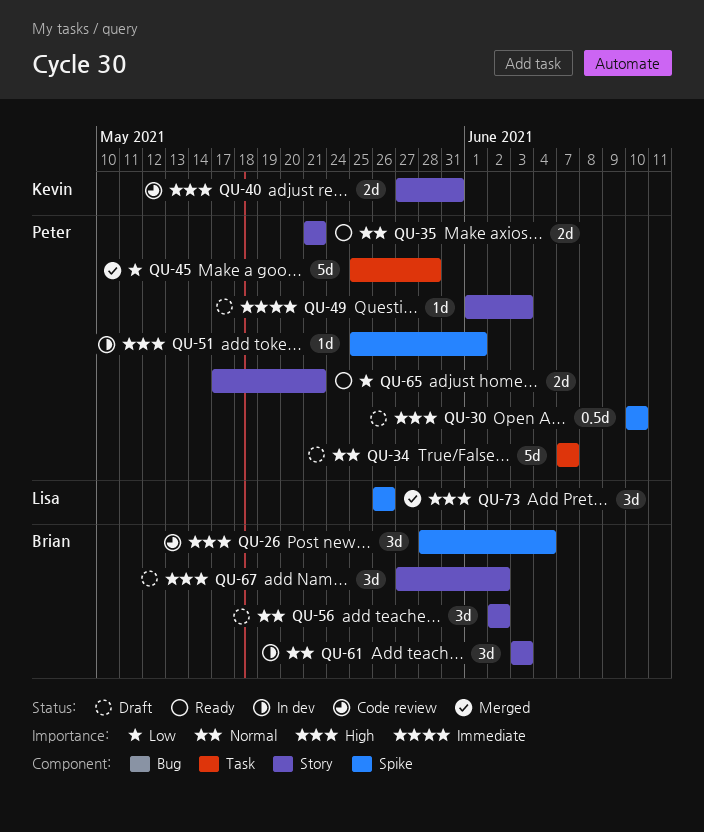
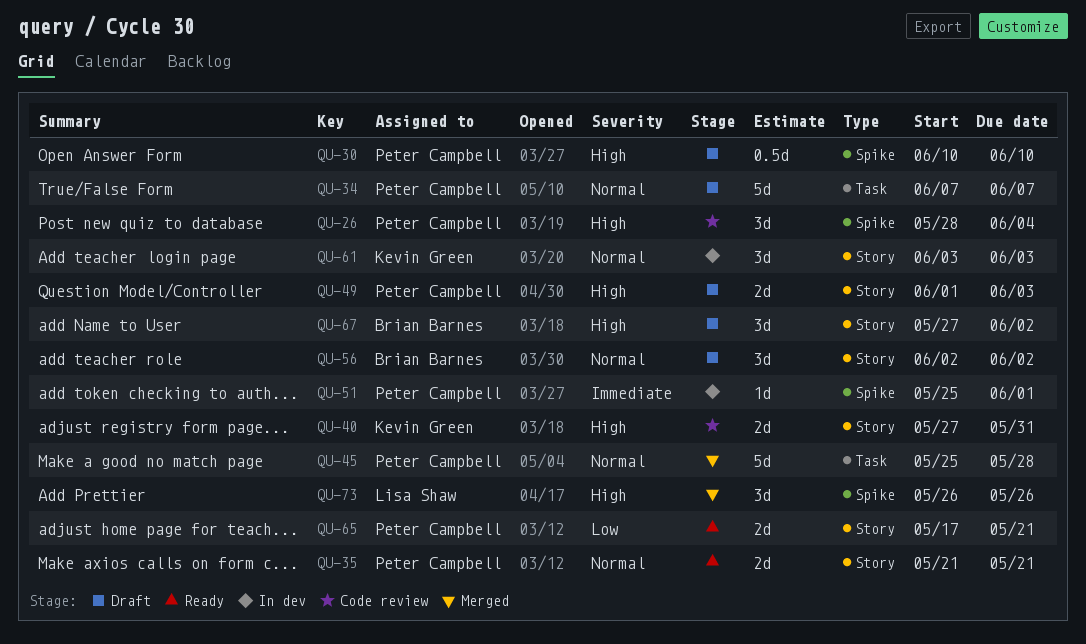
QU-26, owner: Brian Barnes -> Peter Campbell
QU-45, priority: Low -> Normal
QU-49, priority: Immediate -> High
QU-49, estimate: 1d -> 2d
QU-51, priority: High -> Immediate
QU-61, owner: Brian Barnes -> Kevin Green

